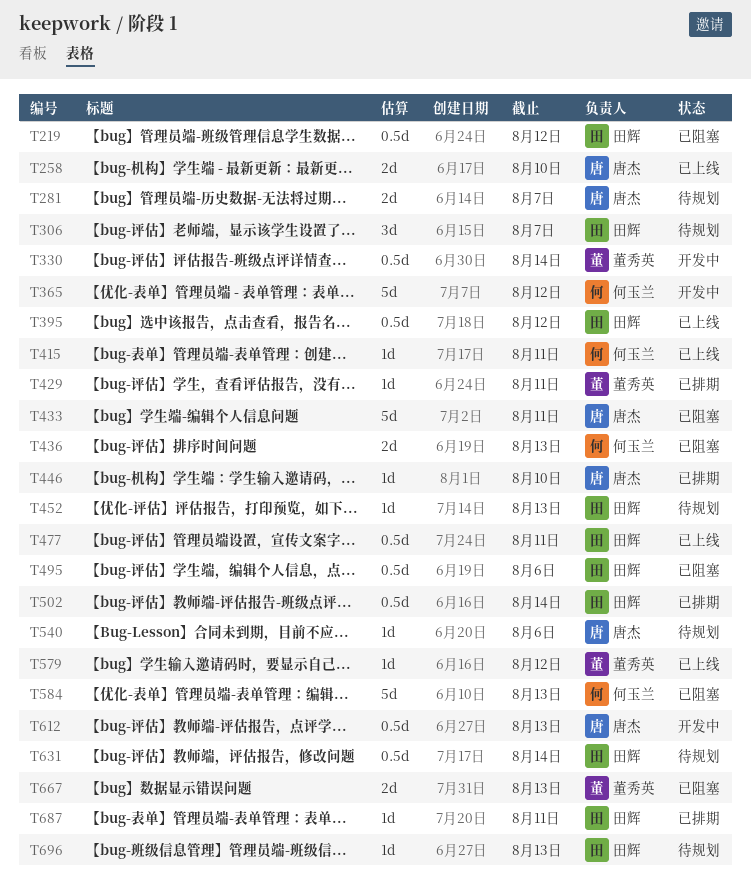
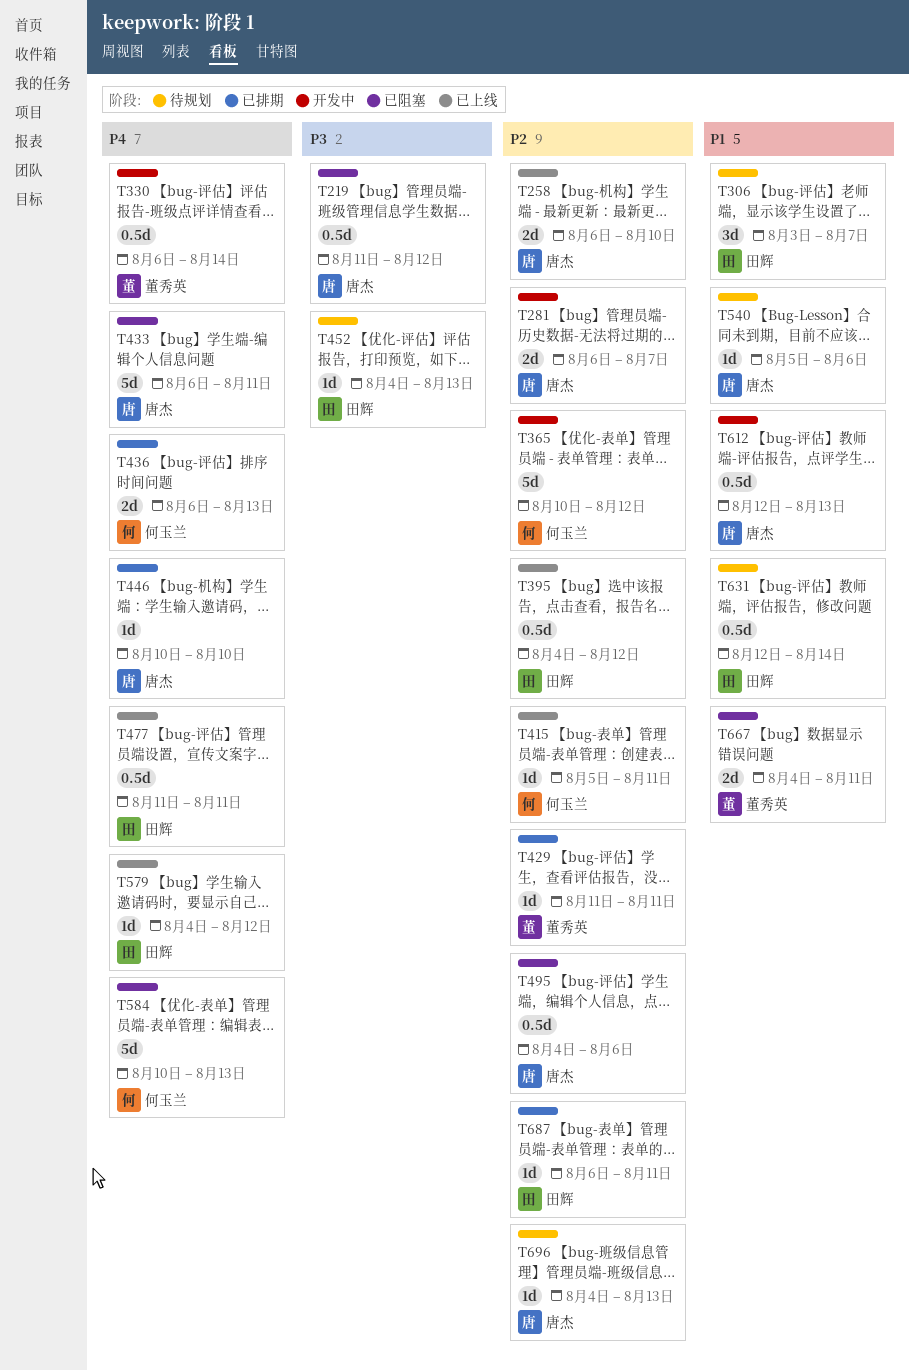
T219, owner: 田辉 -> 唐杰
T281, status: 待规划 -> 开发中
T436, status: 已阻塞 -> 已排期
T495, owner: 田辉 -> 唐杰
T502: present -> none
T579, owner: 董秀英 -> 田辉
T667, due: Aug 13 -> Aug 11
T696, owner: 田辉 -> 唐杰

